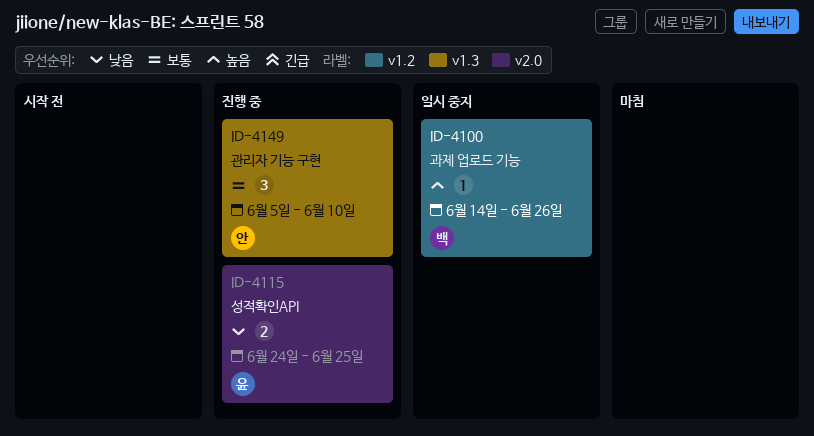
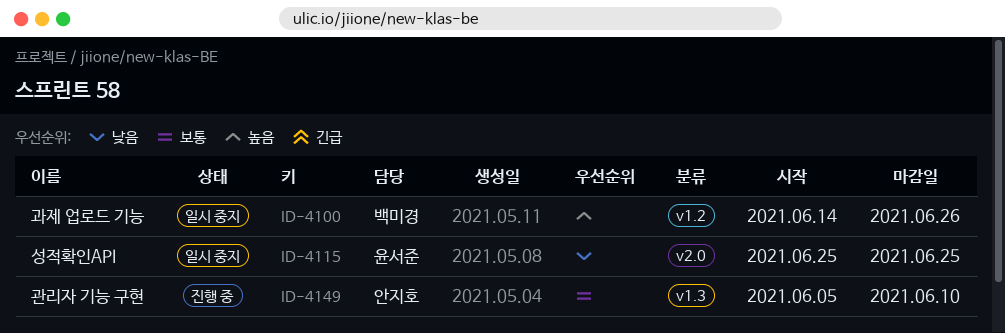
ID-4115, status: 진행 중 -> 일시 중지
ID-4115, start: Jun 24 -> Jun 25

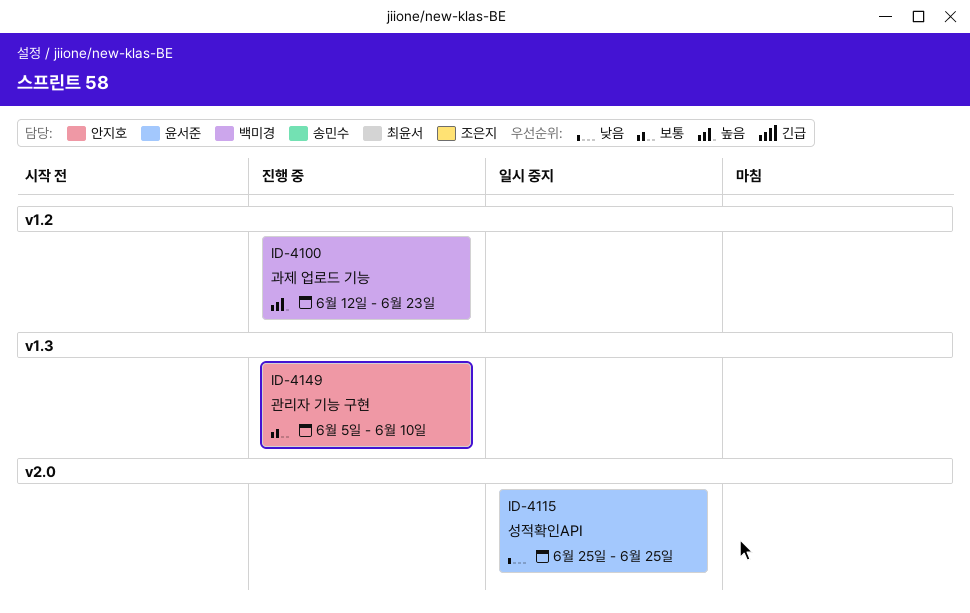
ID-4100, status: 일시 중지 -> 진행 중
ID-4100, start: Jun 14 -> Jun 12
ID-4100, due: Jun 26 -> Jun 23

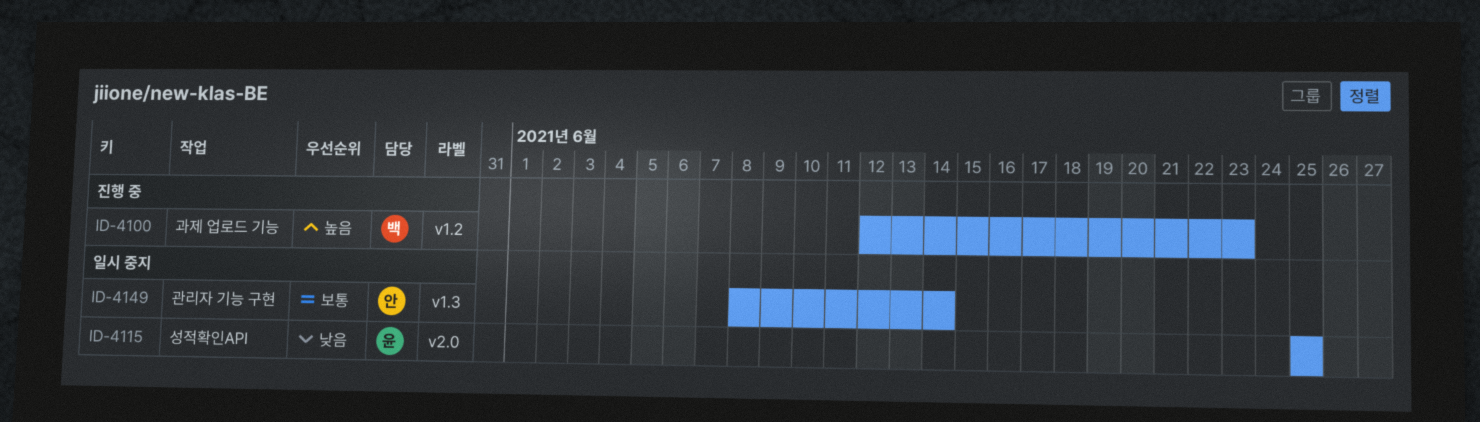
ID-4149, status: 진행 중 -> 일시 중지
ID-4149, start: Jun 5 -> Jun 8
ID-4149, due: Jun 10 -> Jun 14

